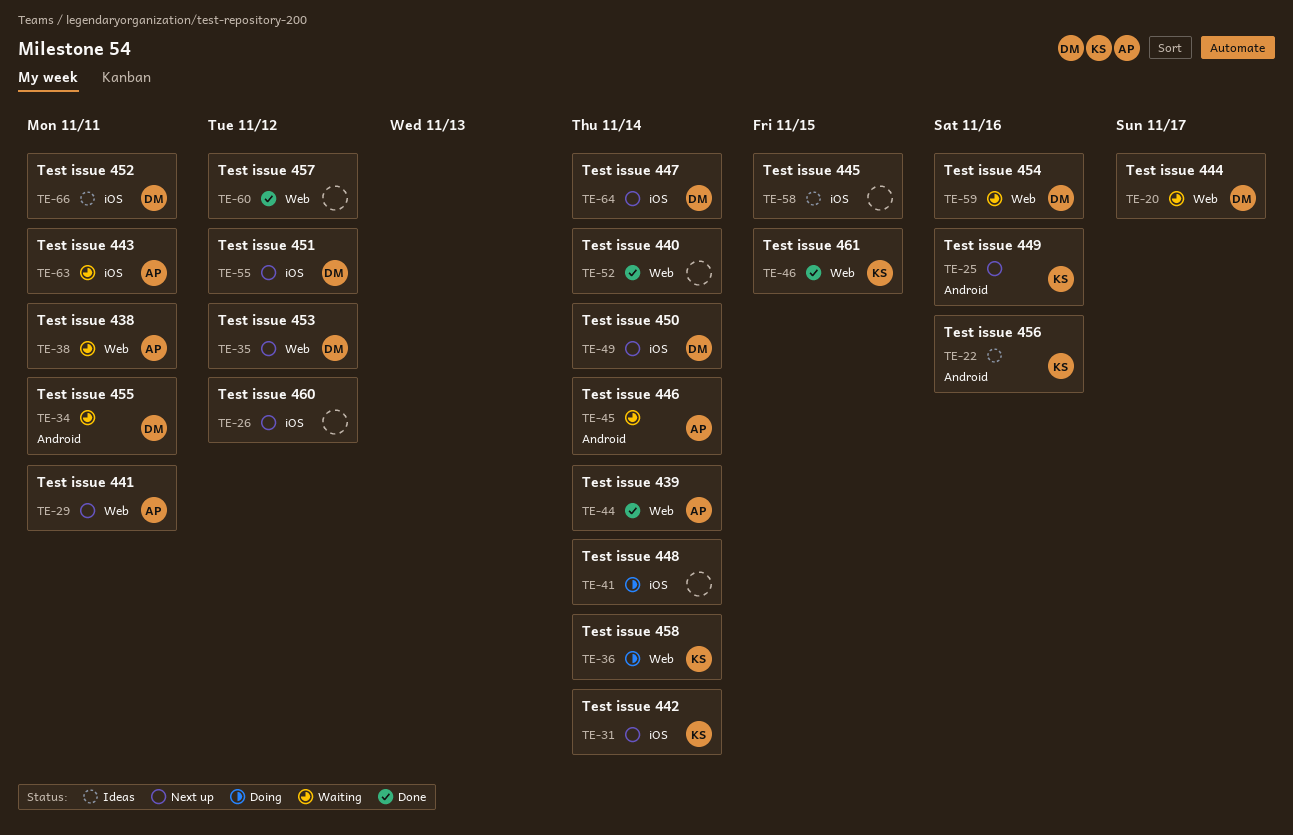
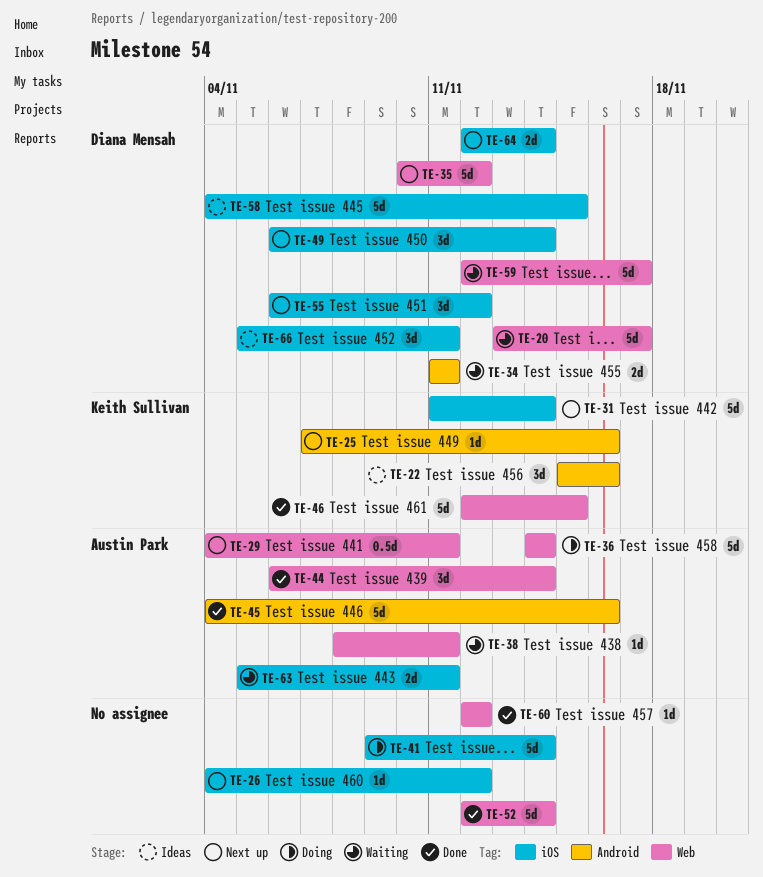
TE-36, owner: Keith Sullivan -> Austin Park
TE-45, status: Waiting -> Done
TE-45, due: Nov 14 -> Nov 16
TE-58, owner: none -> Diana Mensah
TE-59, due: Nov 16 -> Nov 17

